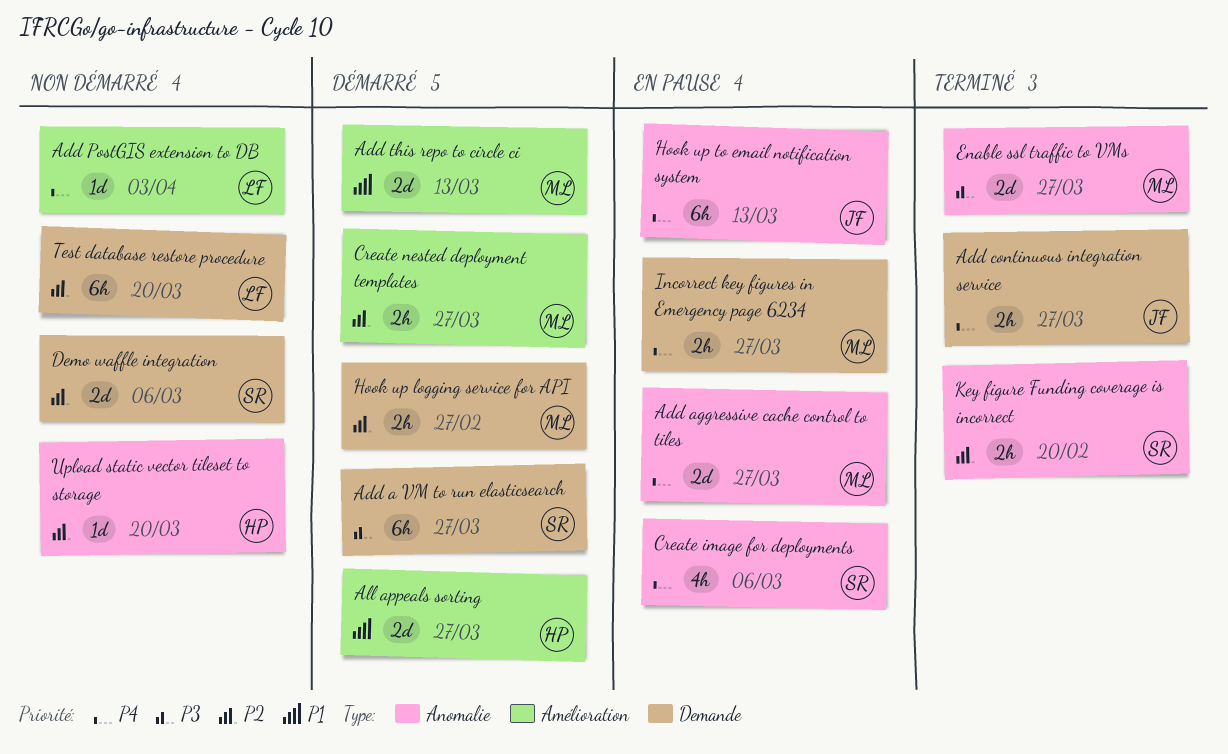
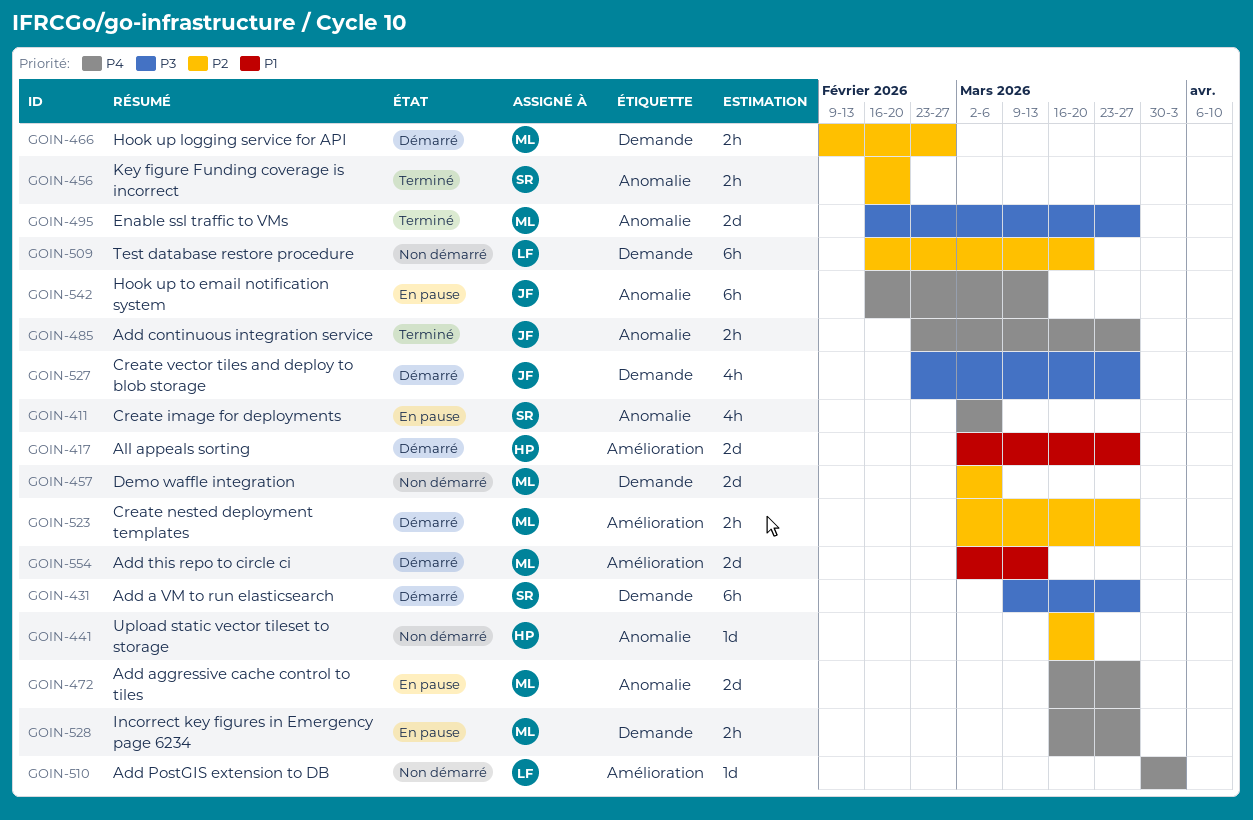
Add continuous integration service, label: Demande -> Anomalie
Create vector tiles and deploy to blob storage: none -> present
Demo waffle integration, owner: SR -> ML

